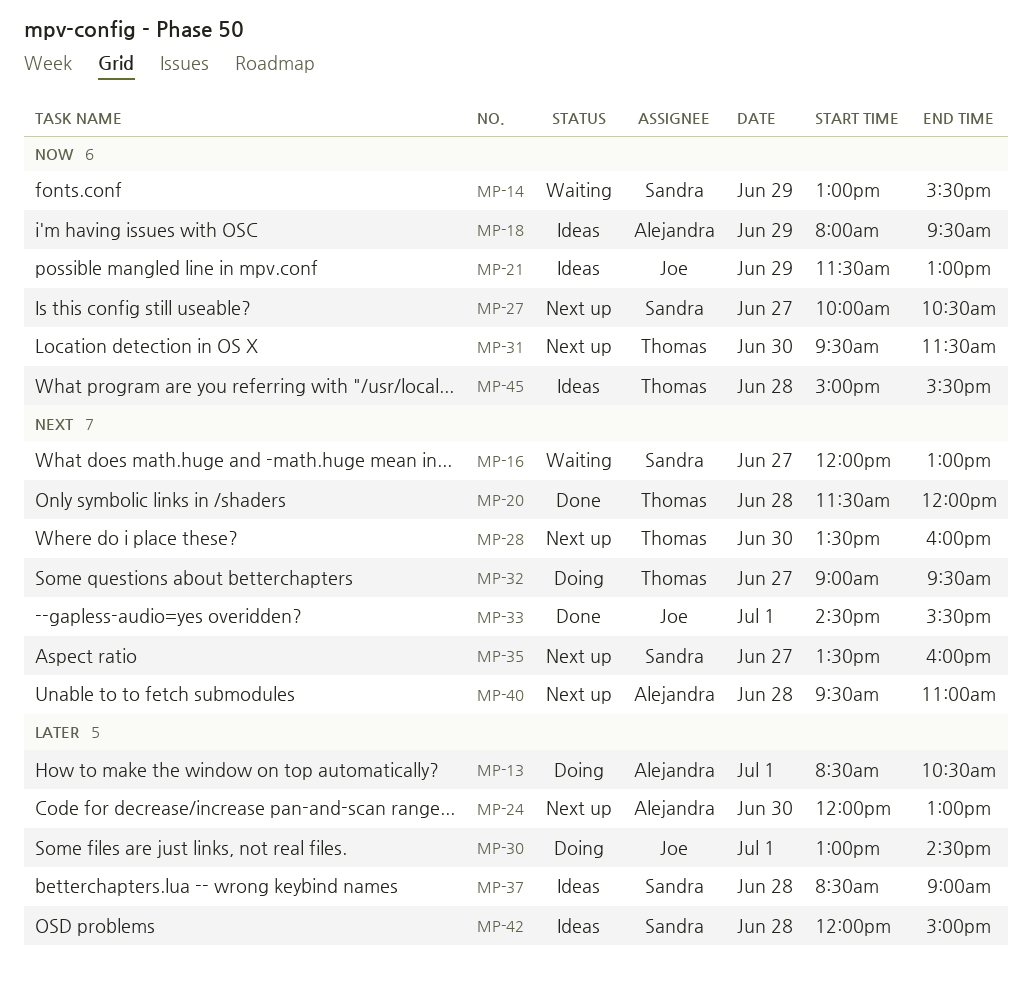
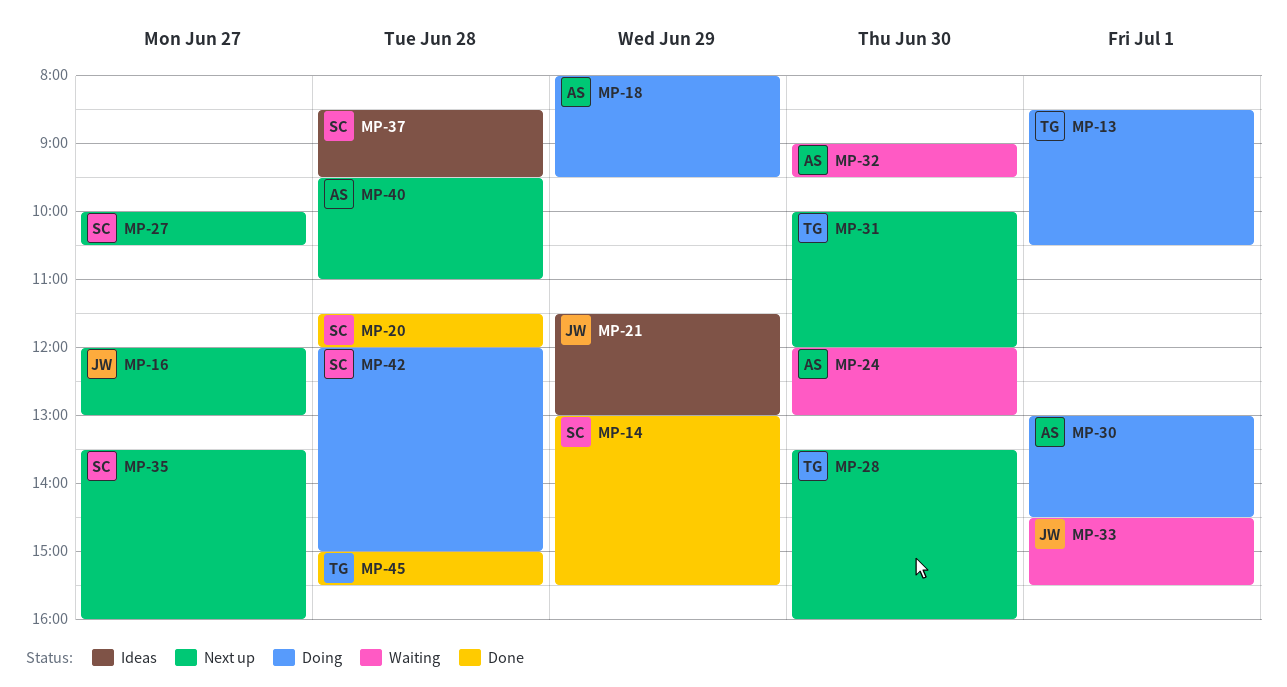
MP-13, owner: Alejandra -> Thomas
MP-14, status: Waiting -> Done
MP-16, status: Waiting -> Next up
MP-16, owner: Sandra -> Joe
MP-18, status: Ideas -> Doing
MP-20, owner: Thomas -> Sandra
MP-24, status: Next up -> Waiting
MP-30, owner: Joe -> Alejandra
MP-31, begins: 09:30 -> 10:00
MP-31, ends: 11:30 -> 12:00
MP-32, status: Doing -> Waiting
MP-32, owner: Thomas -> Alejandra
MP-32, day: Jun 27 -> Jun 30
MP-33, status: Done -> Waiting
MP-37, ends: 09:00 -> 09:30
MP-42, status: Ideas -> Doing
MP-45, status: Ideas -> Done

